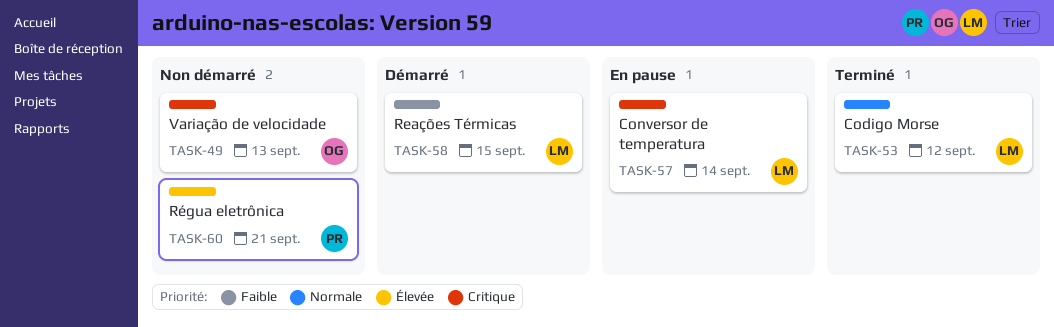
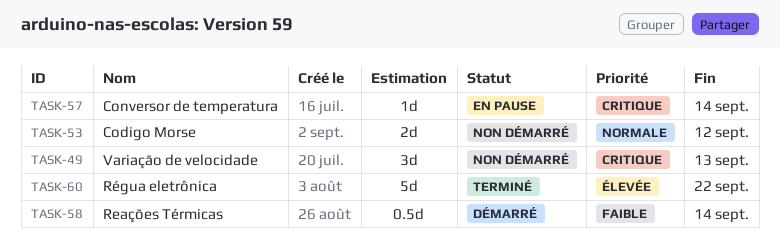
TASK-53, status: Terminé -> Non démarré
TASK-58, due: Sep 15 -> Sep 14
TASK-60, status: Non démarré -> Terminé
TASK-60, due: Sep 21 -> Sep 22

